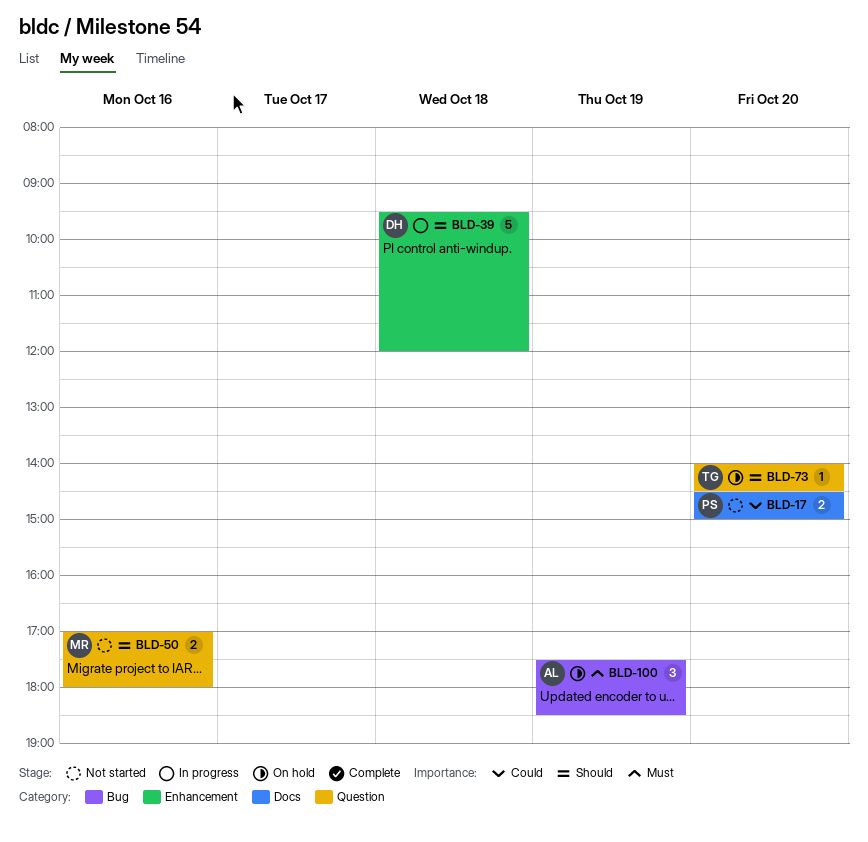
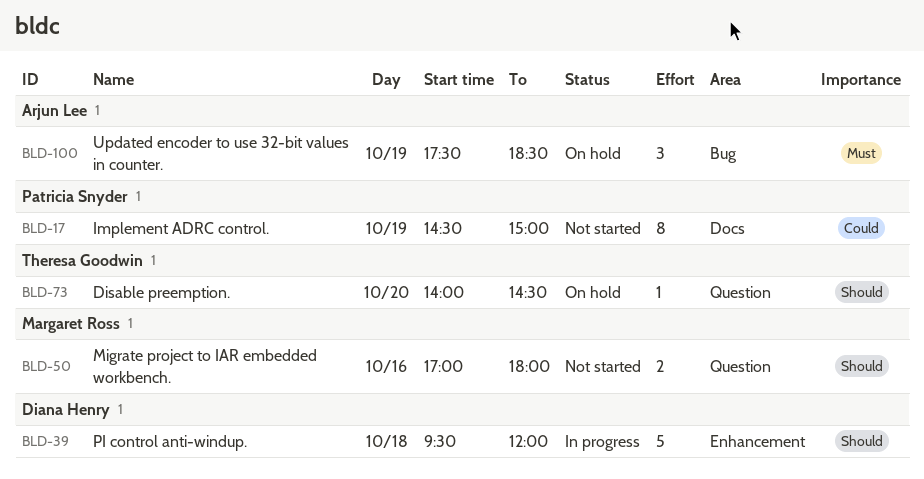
BLD-17, estimate: 2 -> 8
BLD-17, day: Oct 20 -> Oct 19

